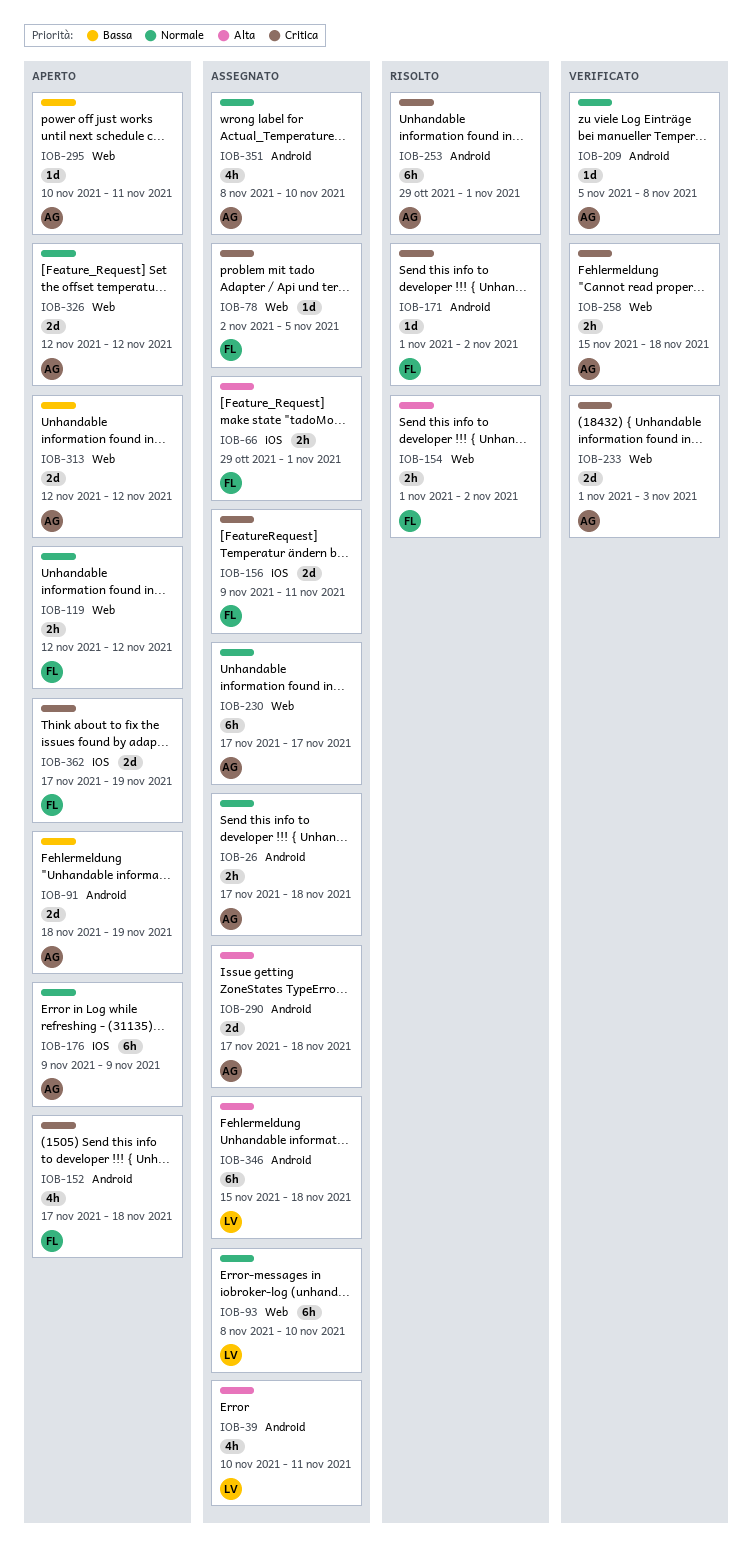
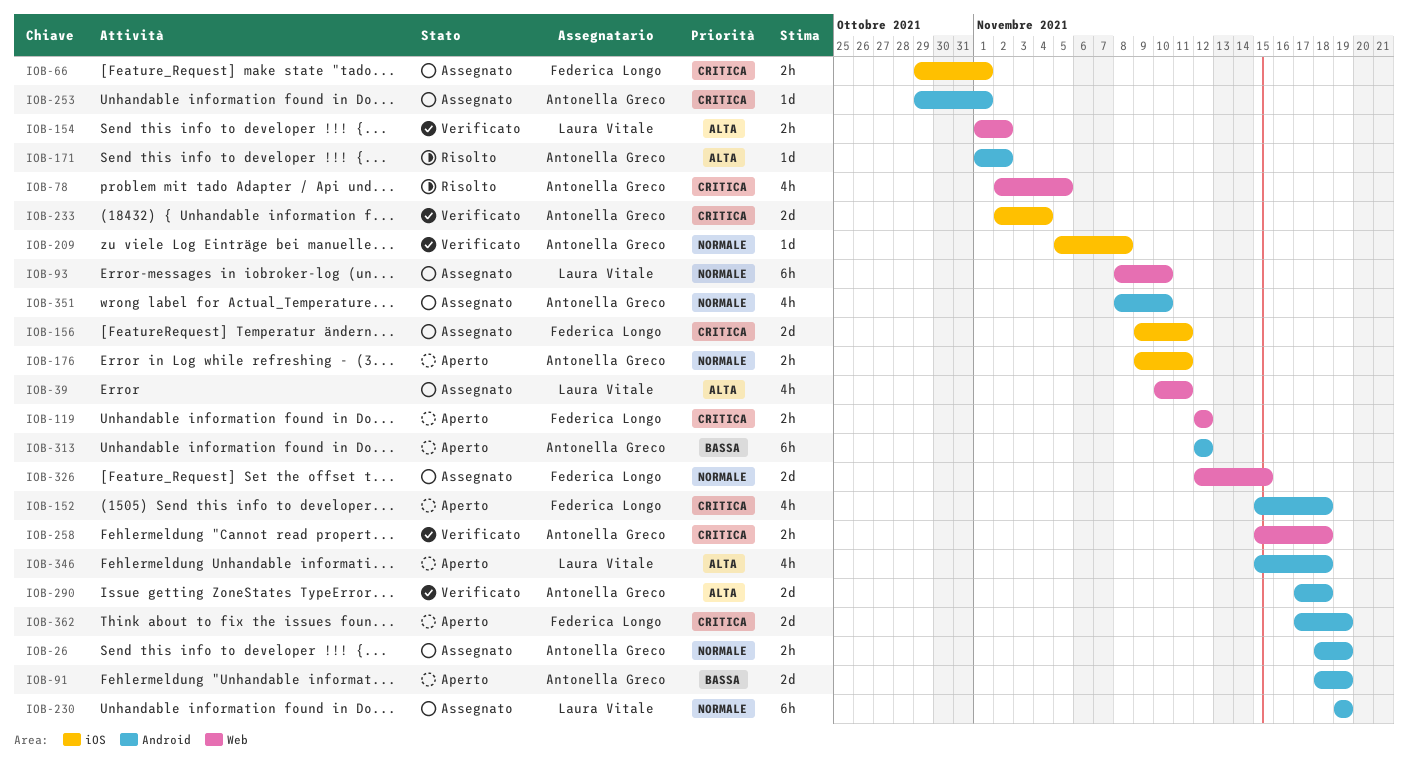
IOB-26, start: Nov 17 -> Nov 18
IOB-26, due: Nov 18 -> Nov 19
IOB-39, label: Android -> Web
IOB-66, priority: Alta -> Critica
IOB-78, status: Assegnato -> Risolto
IOB-78, owner: Federica Longo -> Antonella Greco
IOB-78, estimate: 1d -> 4h
IOB-119, priority: Normale -> Critica
IOB-152, start: Nov 17 -> Nov 15
IOB-154, status: Risolto -> Verificato
IOB-154, owner: Federica Longo -> Laura Vitale
IOB-171, owner: Federica Longo -> Antonella Greco
IOB-171, priority: Critica -> Alta
IOB-176, estimate: 6h -> 2h
IOB-176, due: Nov 9 -> Nov 11
IOB-209, label: Android -> iOS
IOB-230, owner: Antonella Greco -> Laura Vitale
IOB-230, label: Web -> Android
IOB-230, start: Nov 17 -> Nov 19
IOB-230, due: Nov 17 -> Nov 19
IOB-233, label: Web -> iOS
IOB-233, start: Nov 1 -> Nov 2
IOB-233, due: Nov 3 -> Nov 4
IOB-253, status: Risolto -> Assegnato
IOB-253, estimate: 6h -> 1d
IOB-290, status: Assegnato -> Verificato
IOB-295: present -> none
IOB-313, label: Web -> Android
IOB-313, estimate: 2d -> 6h
IOB-326, status: Aperto -> Assegnato
IOB-326, owner: Antonella Greco -> Federica Longo
IOB-326, due: Nov 12 -> Nov 15
IOB-346, status: Assegnato -> Aperto
IOB-346, estimate: 6h -> 4h
IOB-362, label: iOS -> Android

